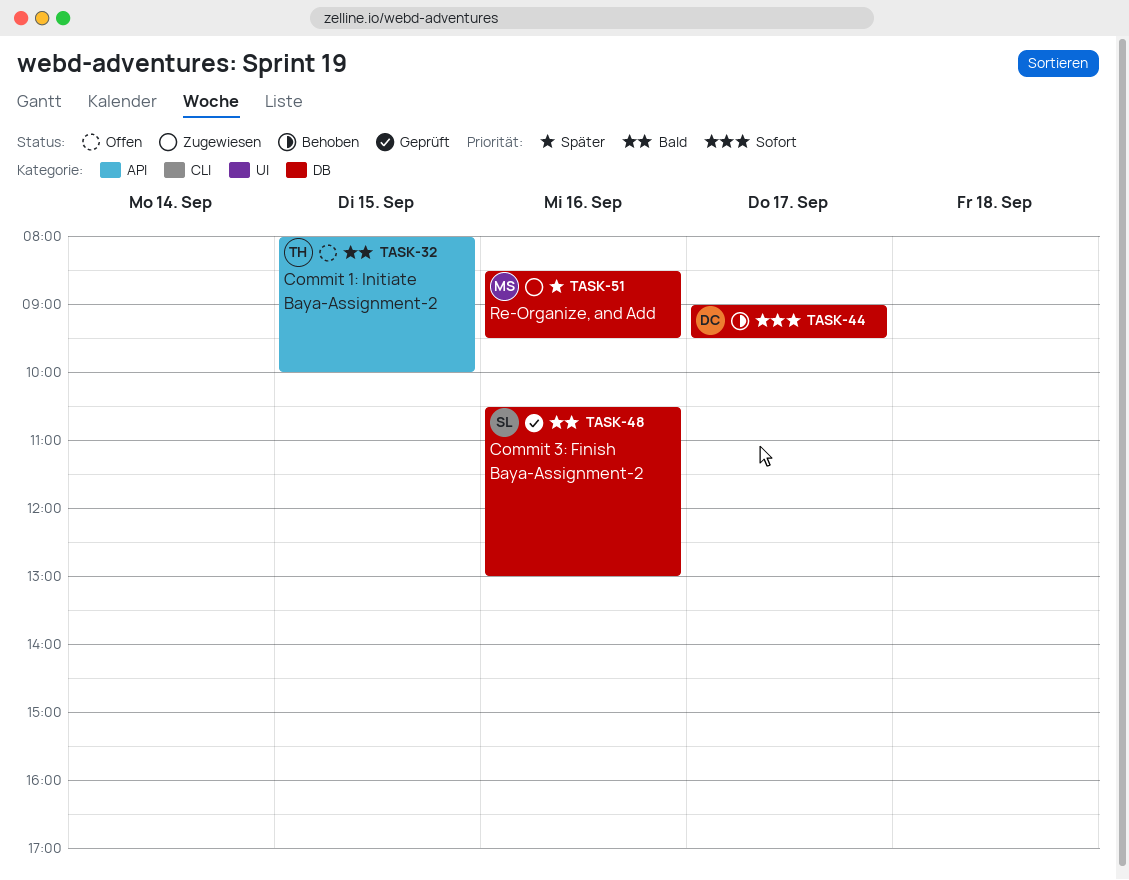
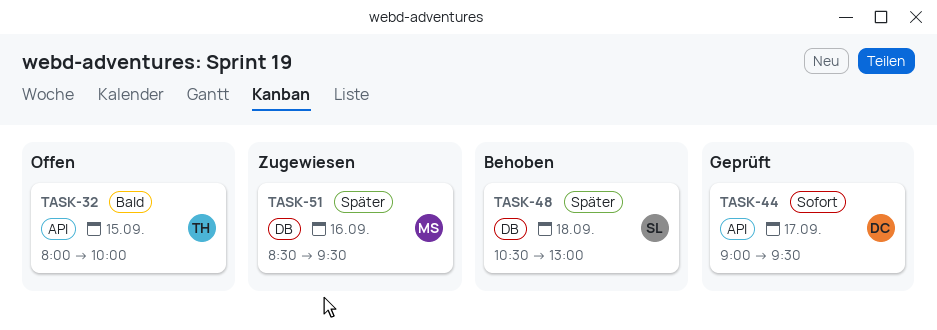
TASK-44, status: Behoben -> Geprüft
TASK-44, label: DB -> API
TASK-48, status: Geprüft -> Behoben
TASK-48, priority: Bald -> Später
TASK-48, day: Sep 16 -> Sep 18

